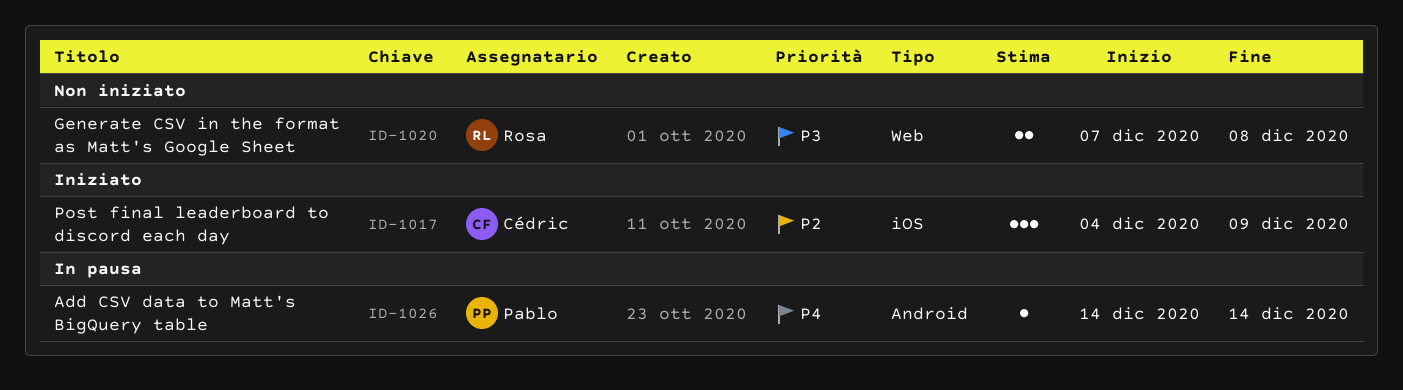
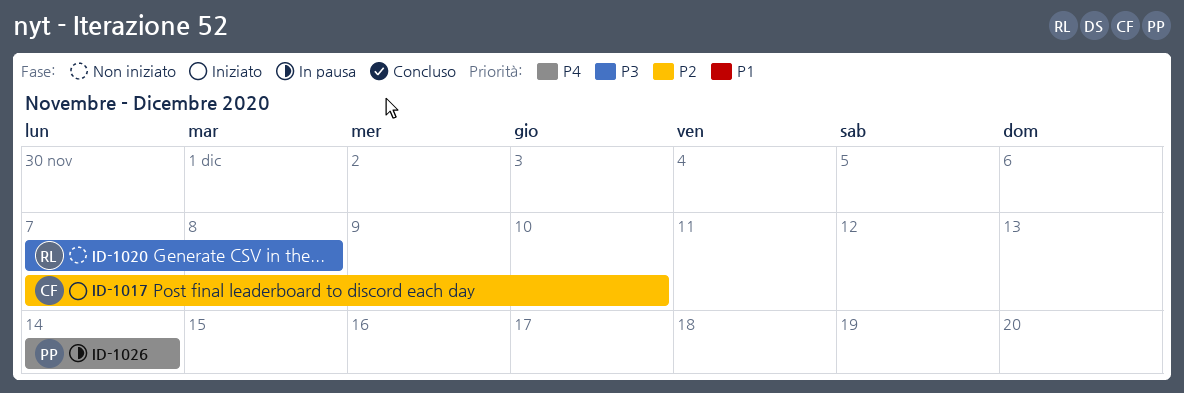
ID-1017, start: Dec 4 -> Dec 7
ID-1017, due: Dec 9 -> Dec 10

